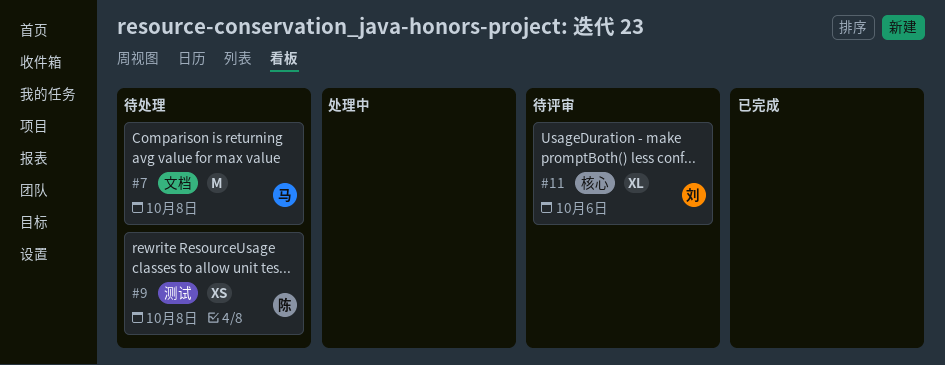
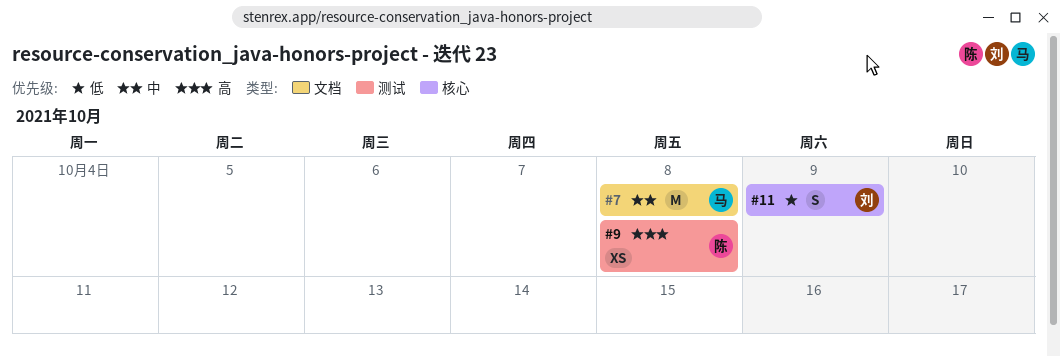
#11, estimate: XL -> S
#11, due: Oct 6 -> Oct 9

